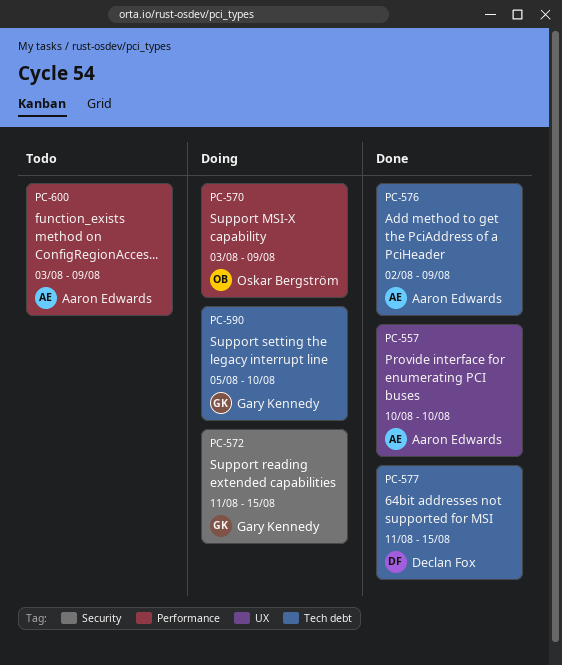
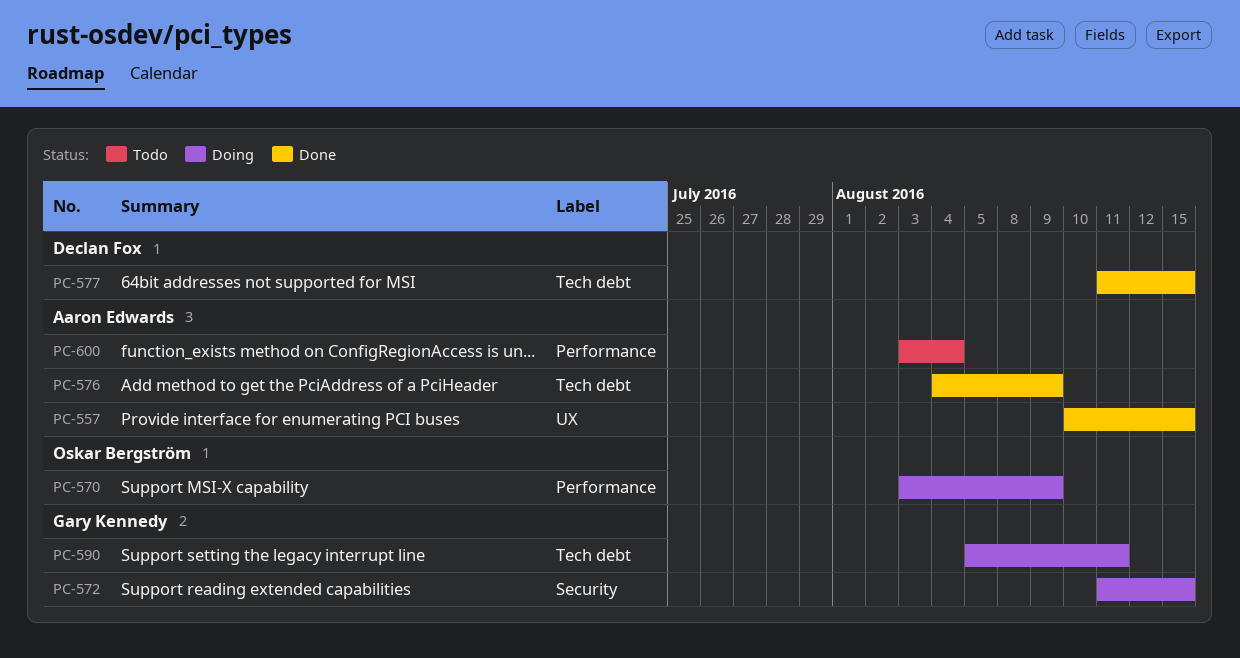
PC-557, due: Aug 10 -> Aug 15
PC-576, start: Aug 2 -> Aug 4
PC-590, due: Aug 10 -> Aug 11
PC-600, due: Aug 9 -> Aug 4

